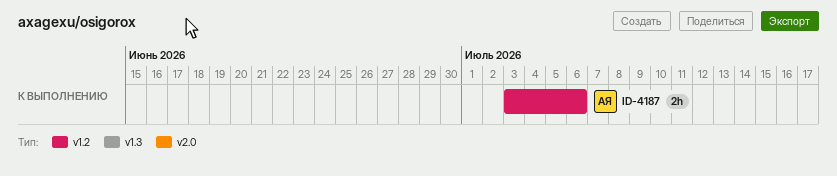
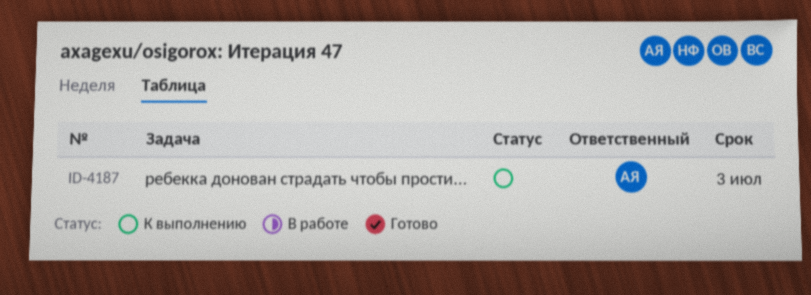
ID-4187, due: Jul 6 -> Jul 3

